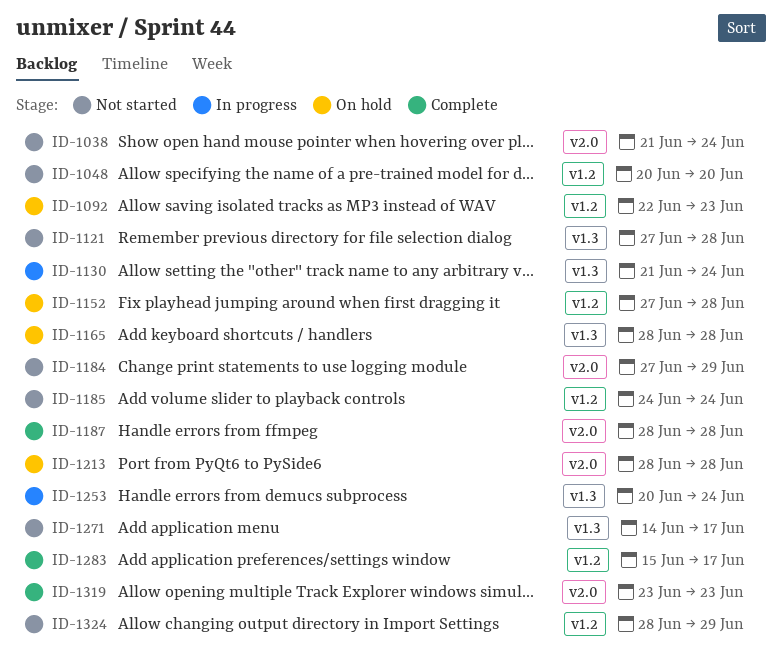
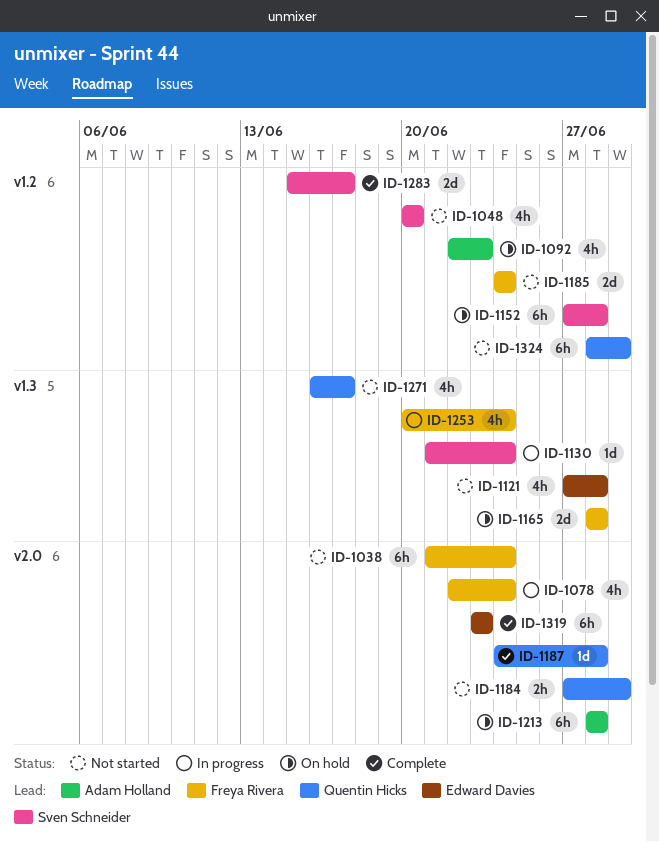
ID-1078: none -> present
ID-1187, start: Jun 28 -> Jun 24
ID-1271, start: Jun 14 -> Jun 16

